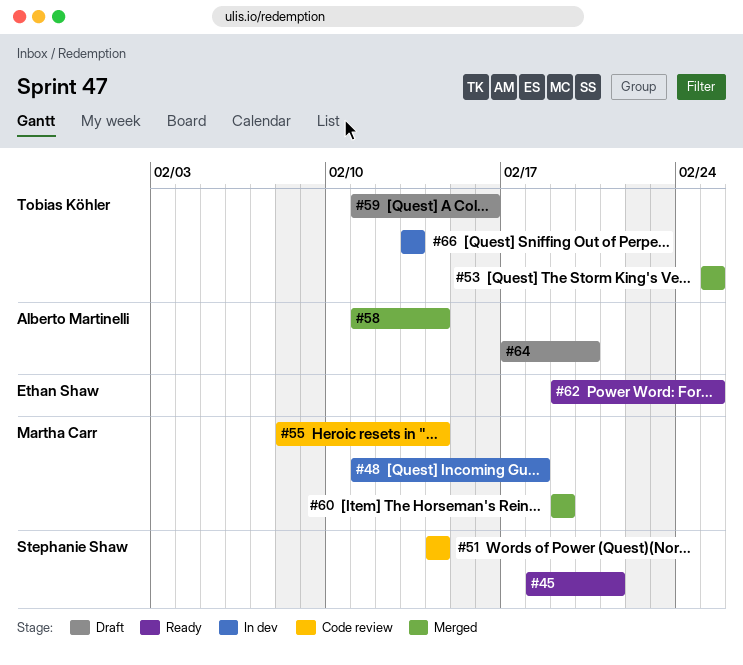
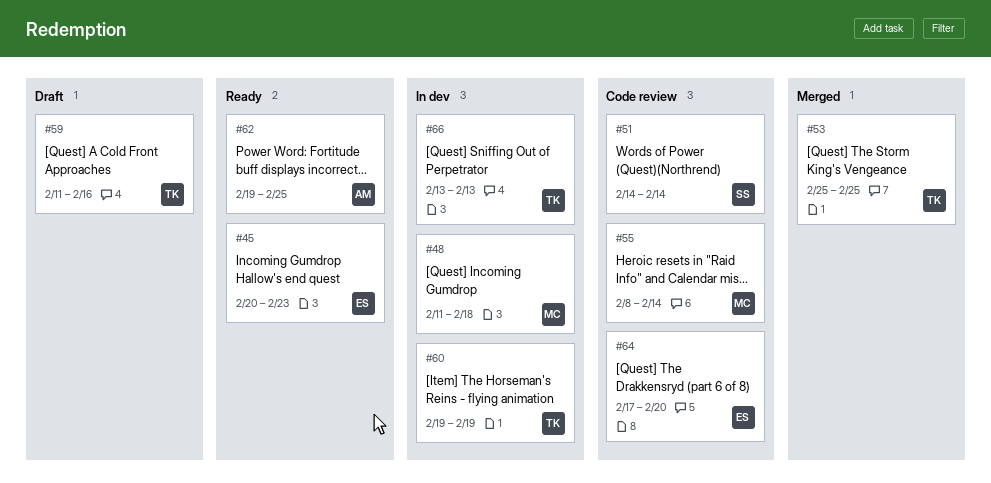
#45, owner: Stephanie Shaw -> Ethan Shaw
#45, start: Feb 18 -> Feb 20
#45, due: Feb 21 -> Feb 23
#58: present -> none
#60, status: Merged -> In dev
#60, owner: Martha Carr -> Tobias Köhler
#62, owner: Ethan Shaw -> Alberto Martinelli
#64, status: Draft -> Code review
#64, owner: Alberto Martinelli -> Ethan Shaw

